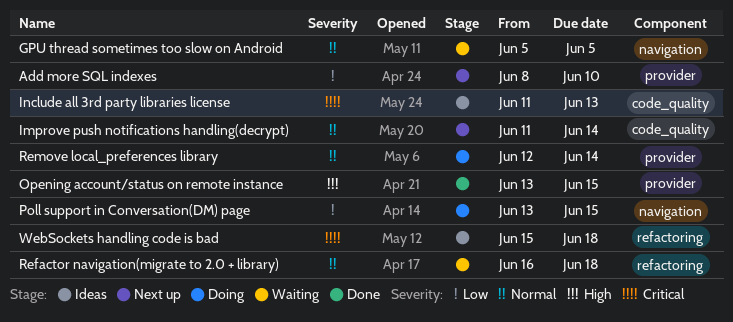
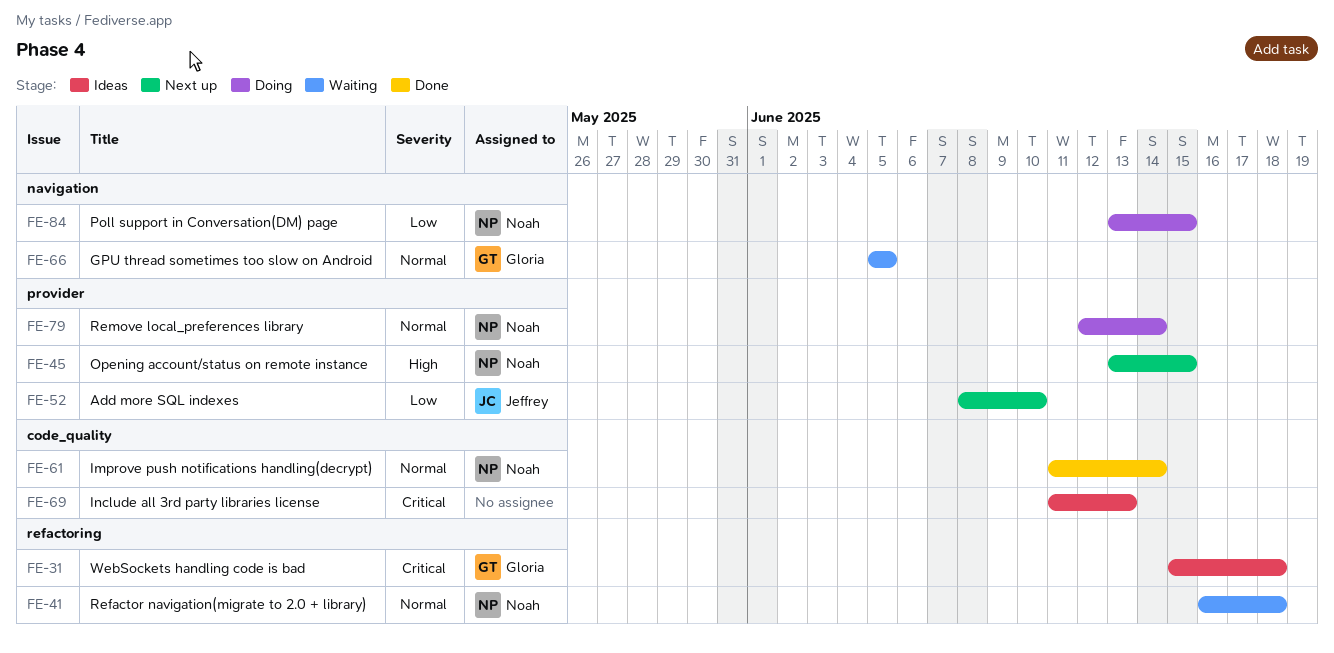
Improve push notifications handling(decrypt), status: Next up -> Done
Opening account/status on remote instance, status: Done -> Next up

